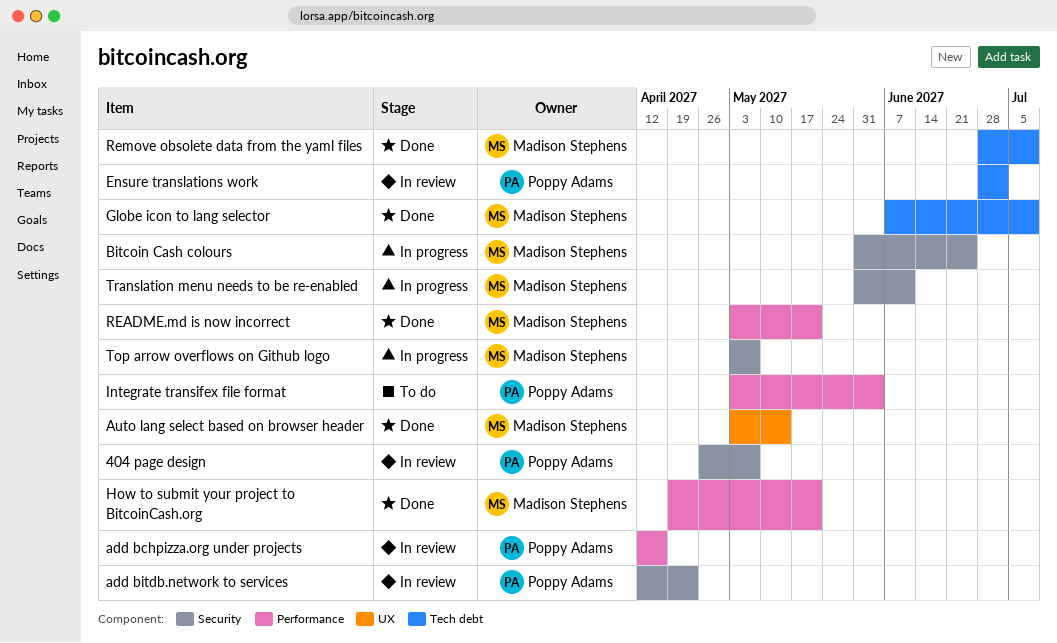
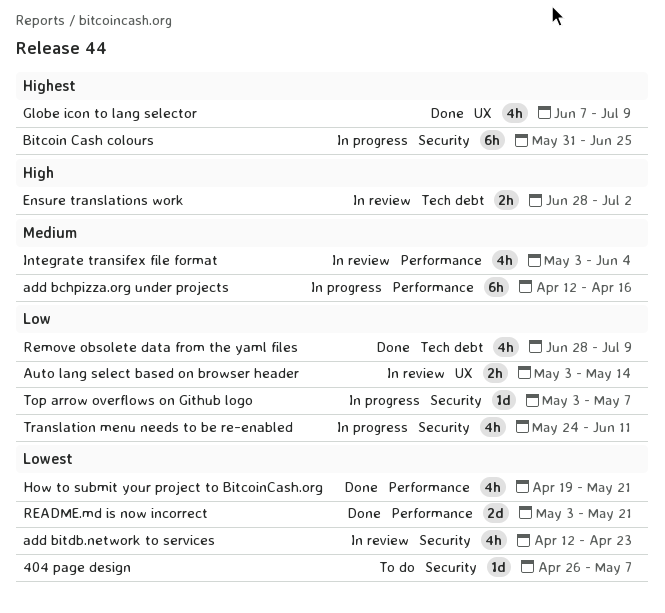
404 page design, status: In review -> To do
add bchpizza.org under projects, status: In review -> In progress
Auto lang select based on browser header, status: Done -> In review
Globe icon to lang selector, label: Tech debt -> UX
Integrate transifex file format, status: To do -> In review
Translation menu needs to be re-enabled, start: May 31 -> May 24

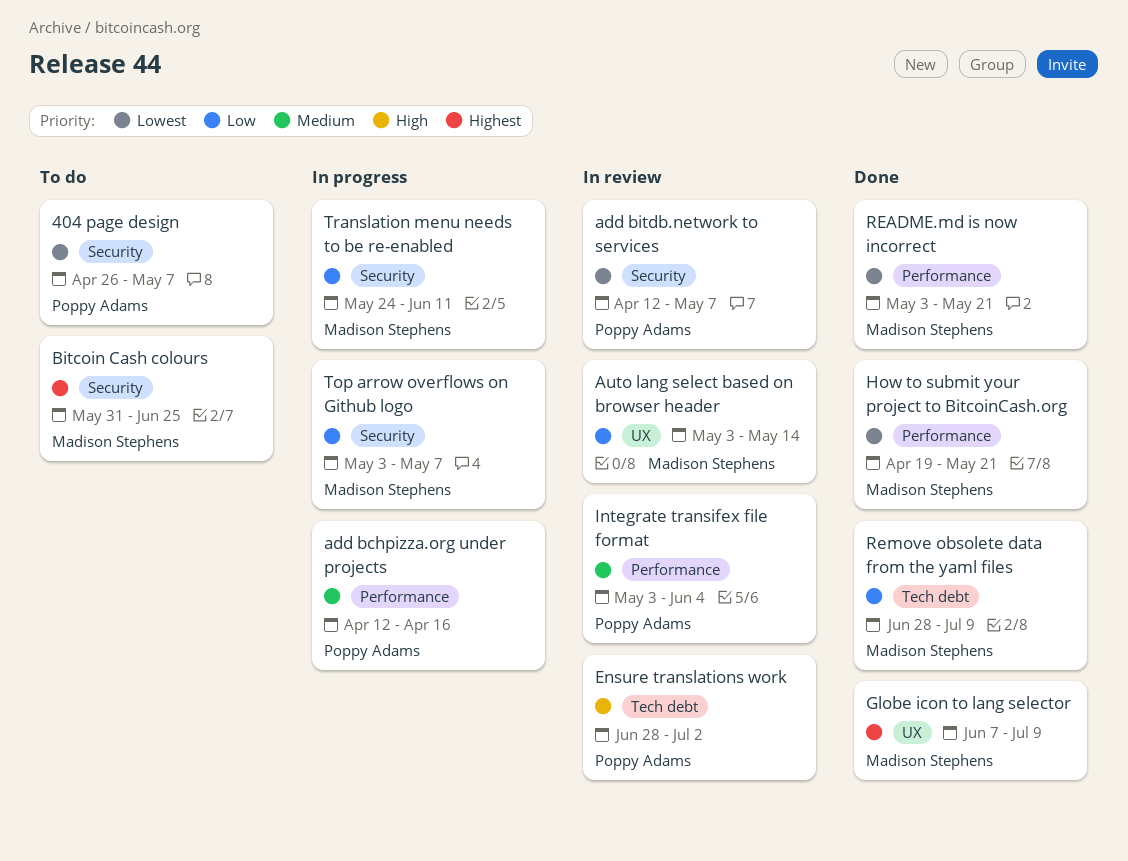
add bitdb.network to services, due: Apr 23 -> May 7
Bitcoin Cash colours, status: In progress -> To do

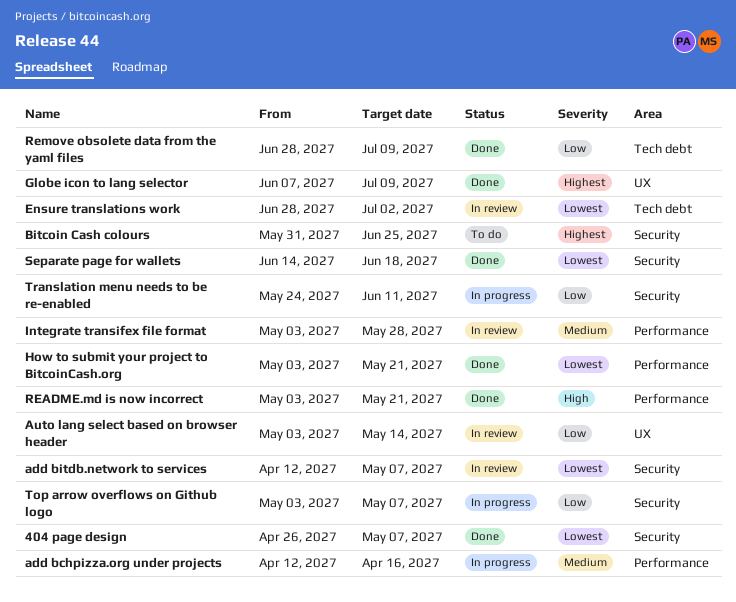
404 page design, status: To do -> Done
Ensure translations work, priority: High -> Lowest
How to submit your project to BitcoinCash.org, start: Apr 19 -> May 3
Integrate transifex file format, due: Jun 4 -> May 28
README.md is now incorrect, priority: Lowest -> High
Separate page for wallets: none -> present

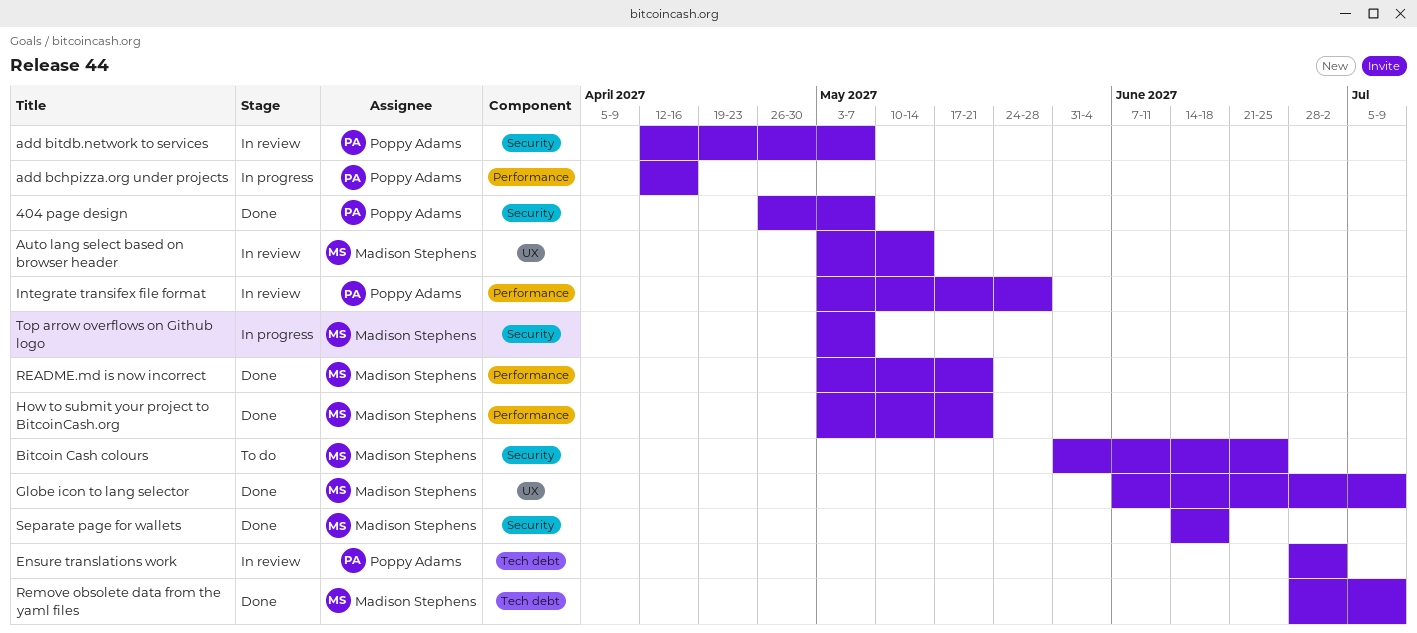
Translation menu needs to be re-enabled: present -> none

